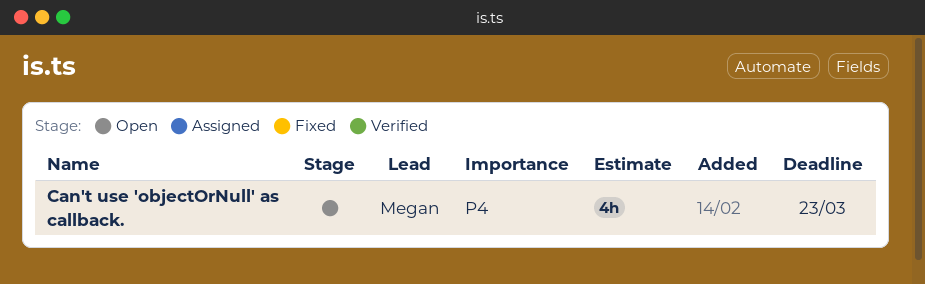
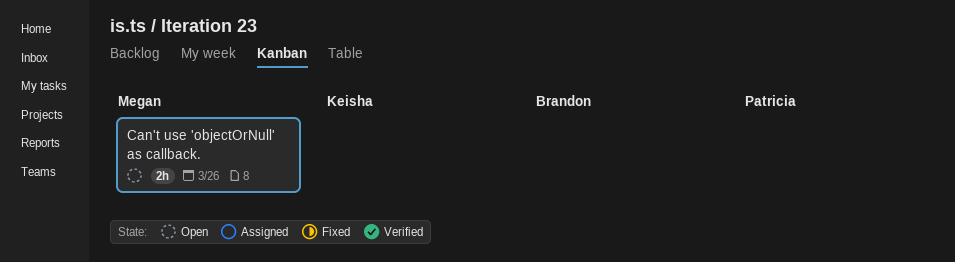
Can't use 'objectOrNull' as callback., estimate: 4h -> 2h
Can't use 'objectOrNull' as callback., due: Mar 23 -> Mar 26

